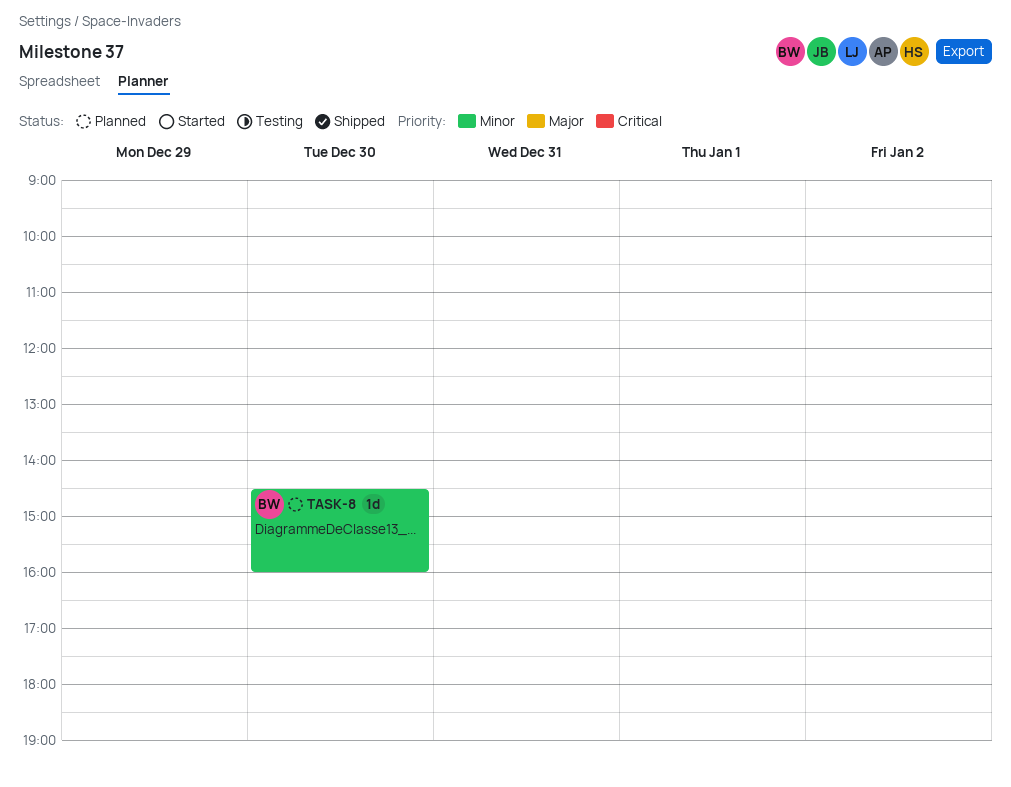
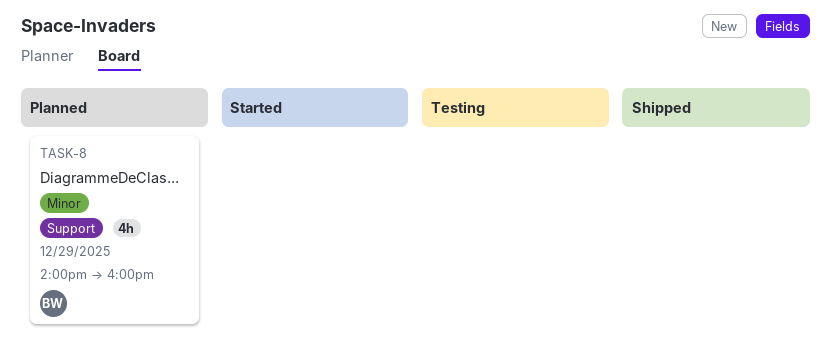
TASK-8, estimate: 1d -> 4h
TASK-8, day: Dec 30 -> Dec 29
TASK-8, begins: 14:30 -> 14:00

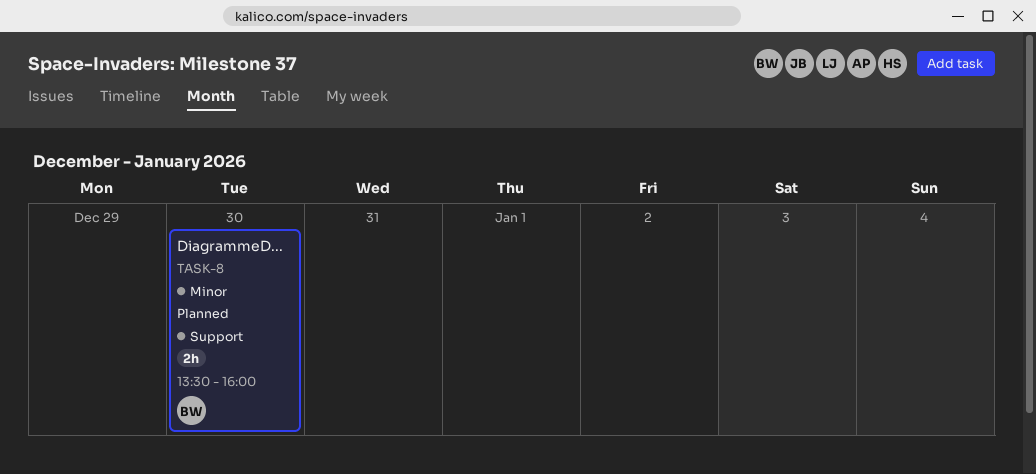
TASK-8, estimate: 4h -> 2h
TASK-8, day: Dec 29 -> Dec 30
TASK-8, begins: 14:00 -> 13:30

